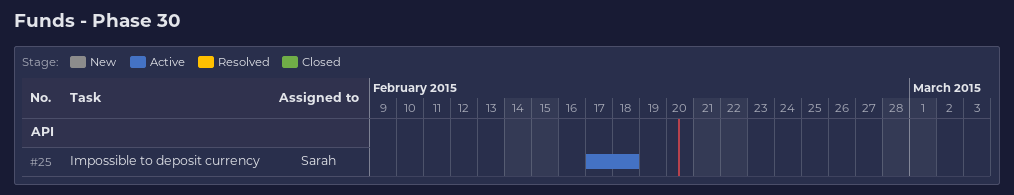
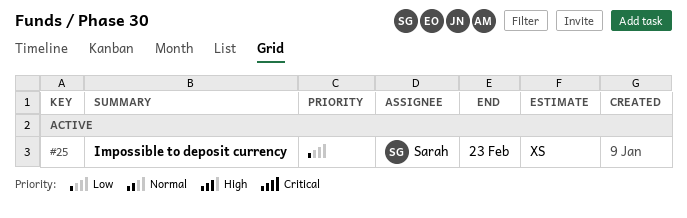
#25, due: Feb 18 -> Feb 23

